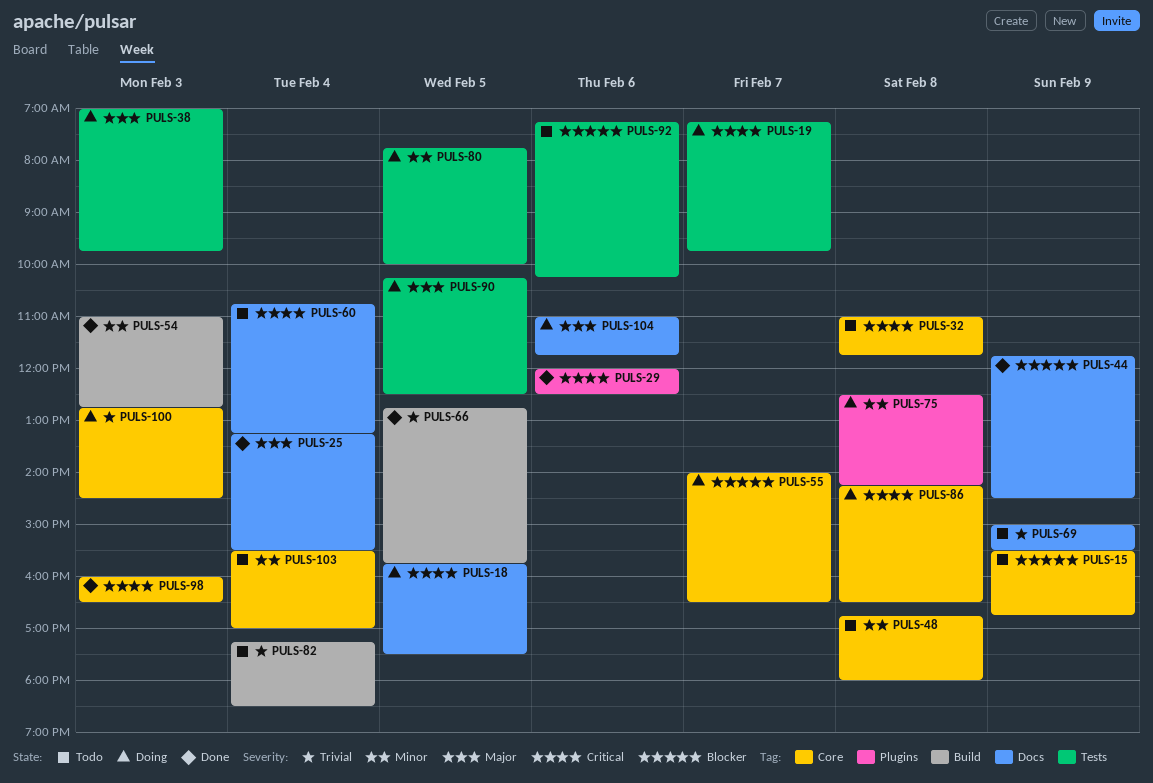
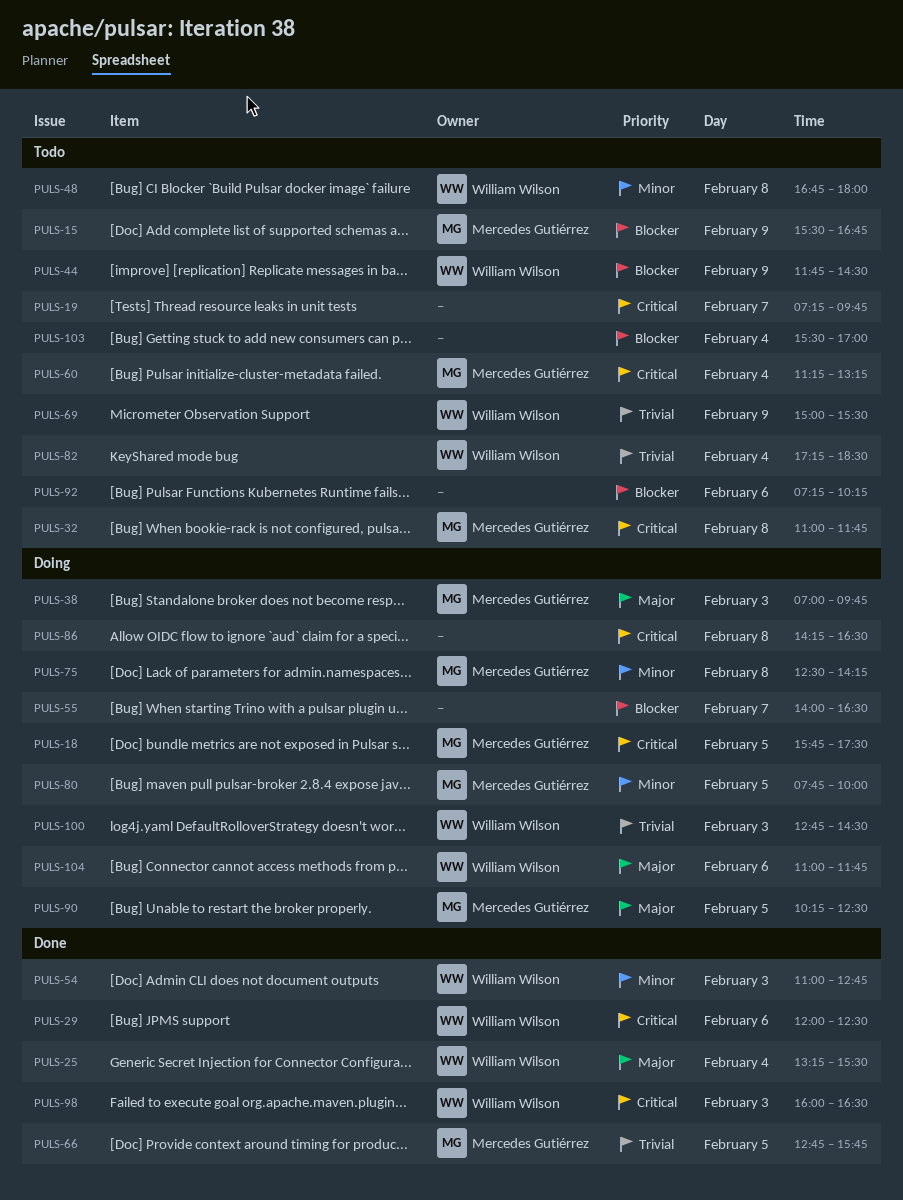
PULS-19, status: Doing -> Todo
PULS-44, status: Done -> Todo
PULS-60, begins: 10:45 -> 11:15
PULS-103, priority: Minor -> Blocker

